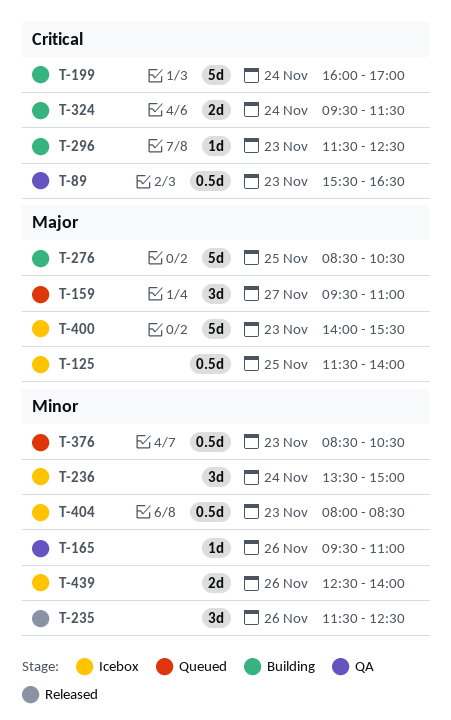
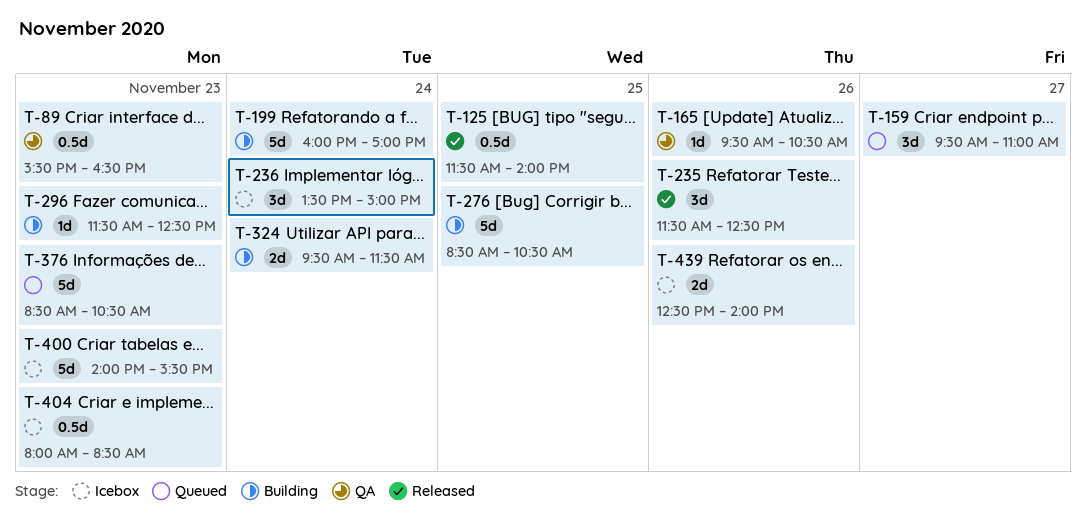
T-125, status: Icebox -> Released
T-165, ends: 11:00 -> 10:30
T-376, estimate: 0.5d -> 5d

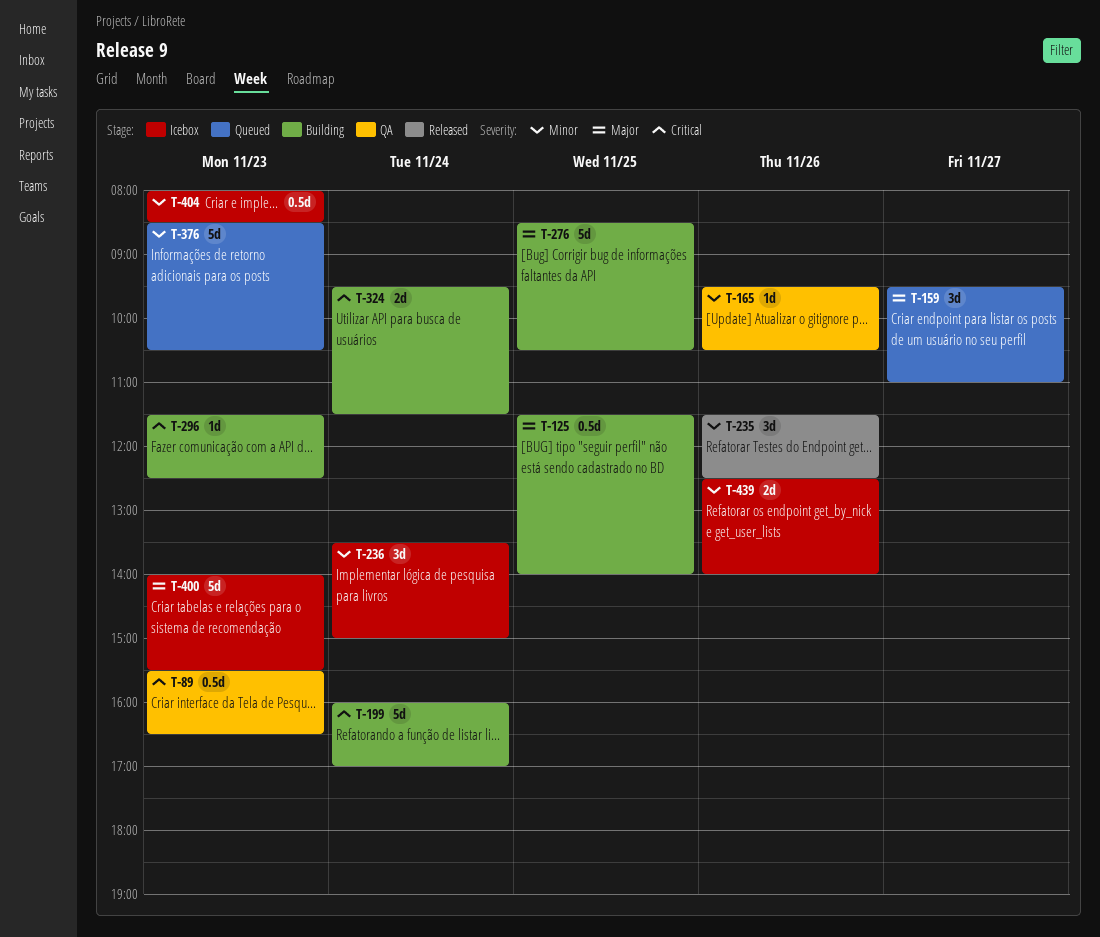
T-125, status: Released -> Building

